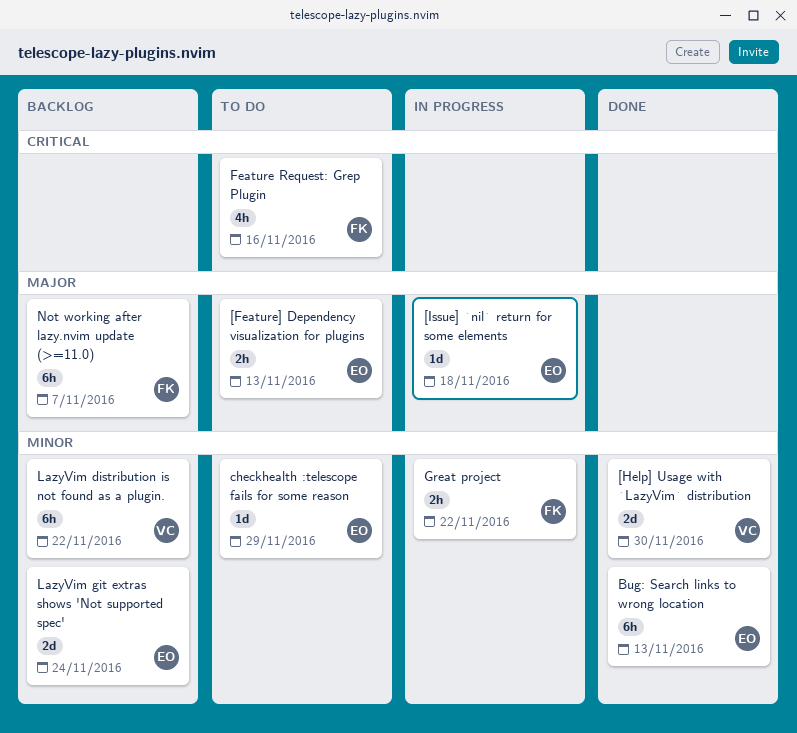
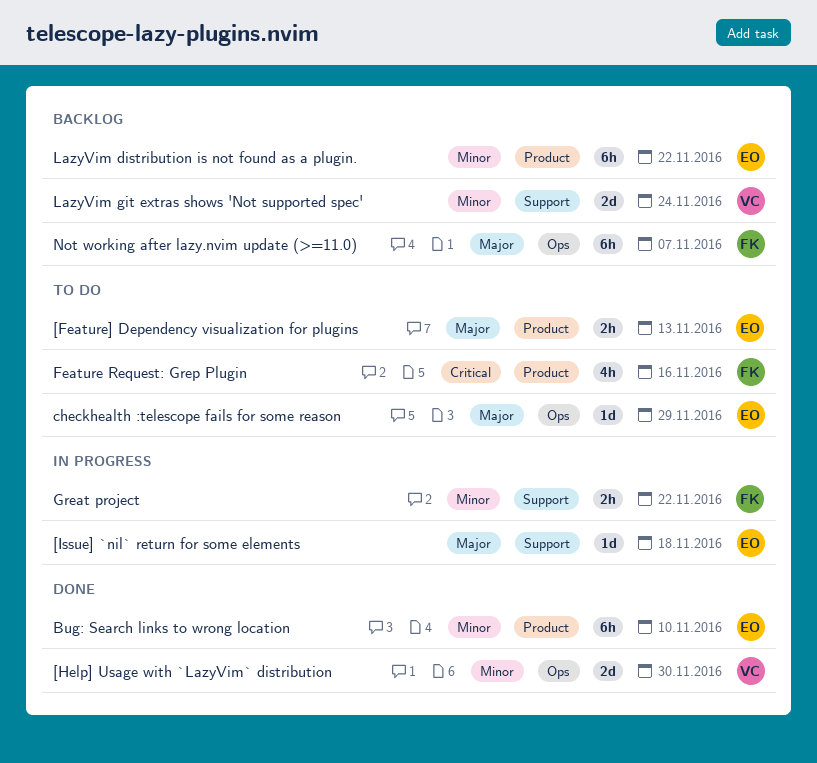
Bug: Search links to wrong location, due: Nov 13 -> Nov 10
checkhealth :telescope fails for some reason, priority: Minor -> Major
LazyVim distribution is not found as a plugin., owner: VC -> EO
LazyVim git extras shows 'Not supported spec', owner: EO -> VC

